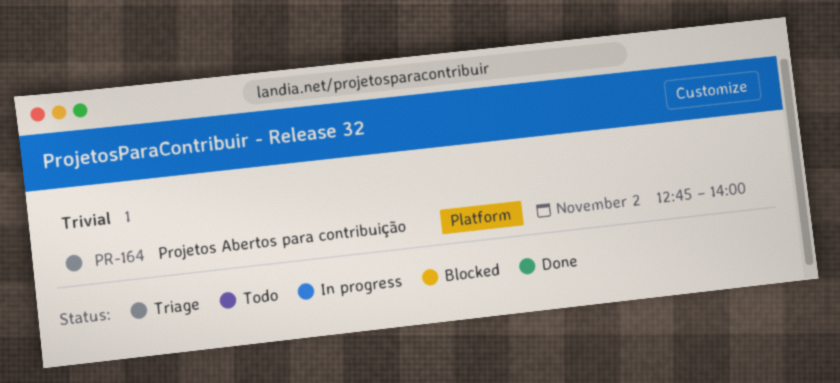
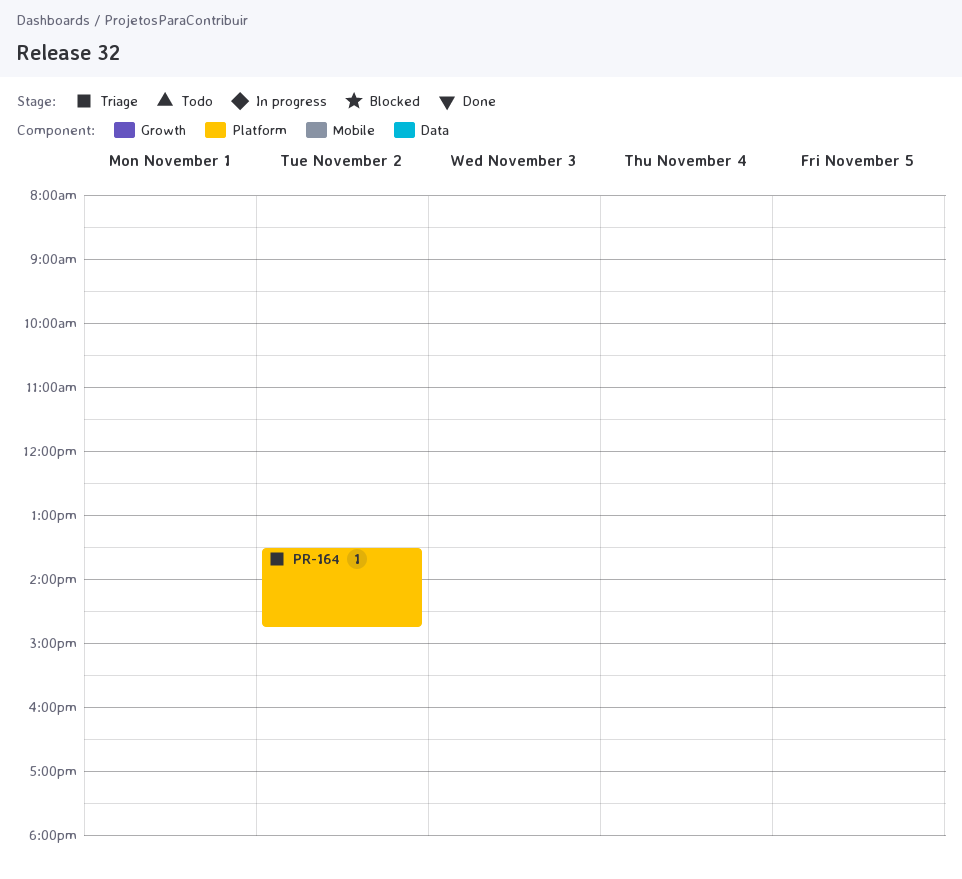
PR-164, begins: 12:45 -> 13:30
PR-164, ends: 14:00 -> 14:45

